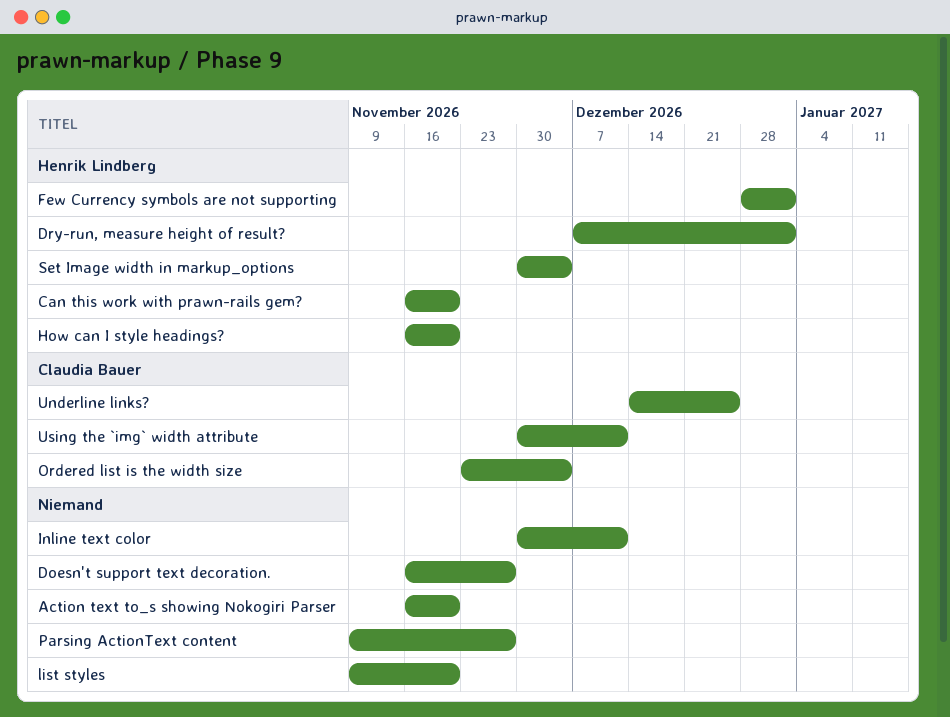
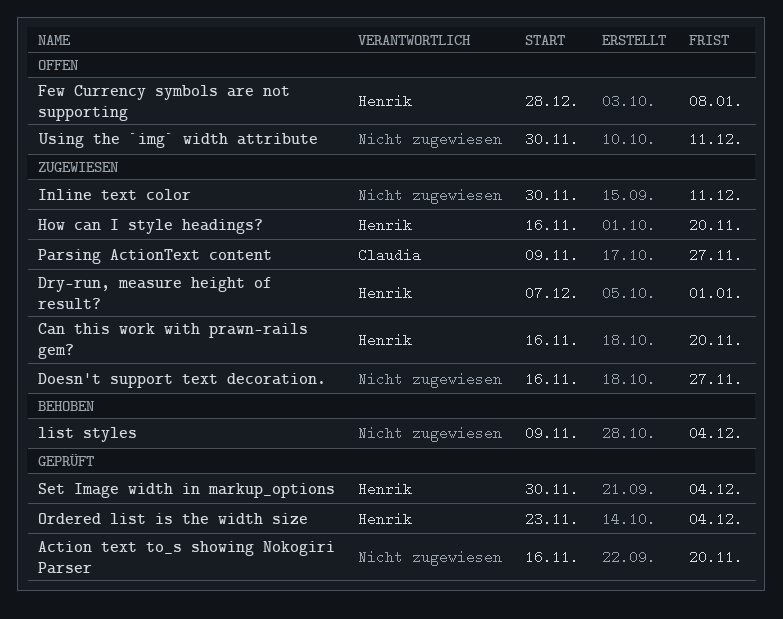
Few Currency symbols are not supporting, due: Jan 1 -> Jan 8
list styles, due: Nov 20 -> Dec 4
Ordered list is the width size, owner: Claudia Bauer -> Henrik Lindberg
Parsing ActionText content, owner: none -> Claudia Bauer
Underline links?: present -> none
Using the `img` width attribute, owner: Claudia Bauer -> none

